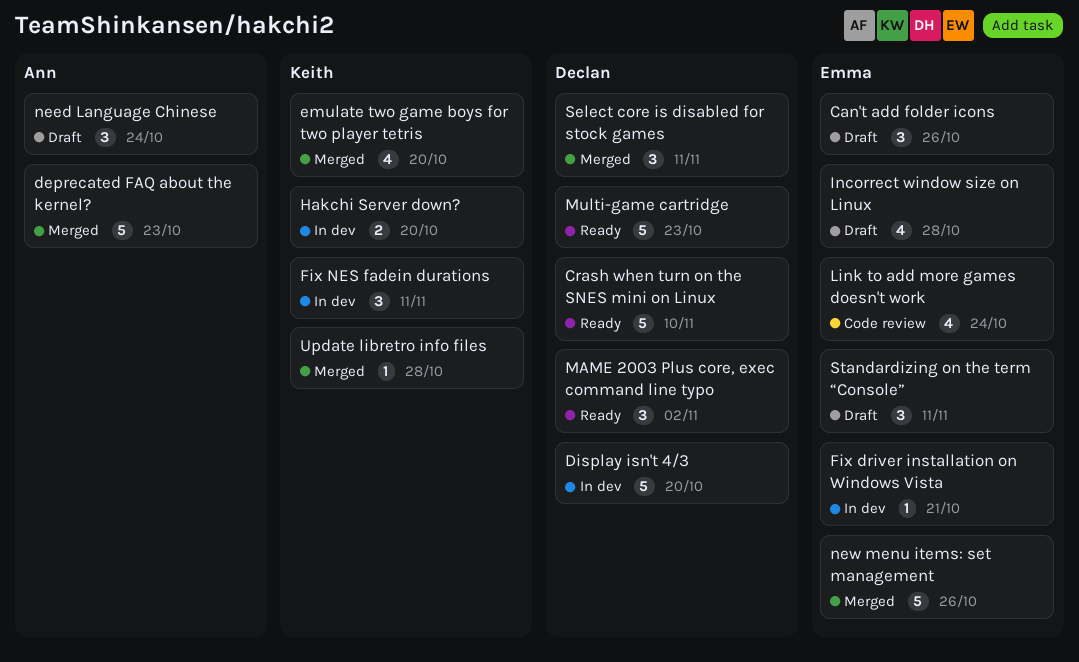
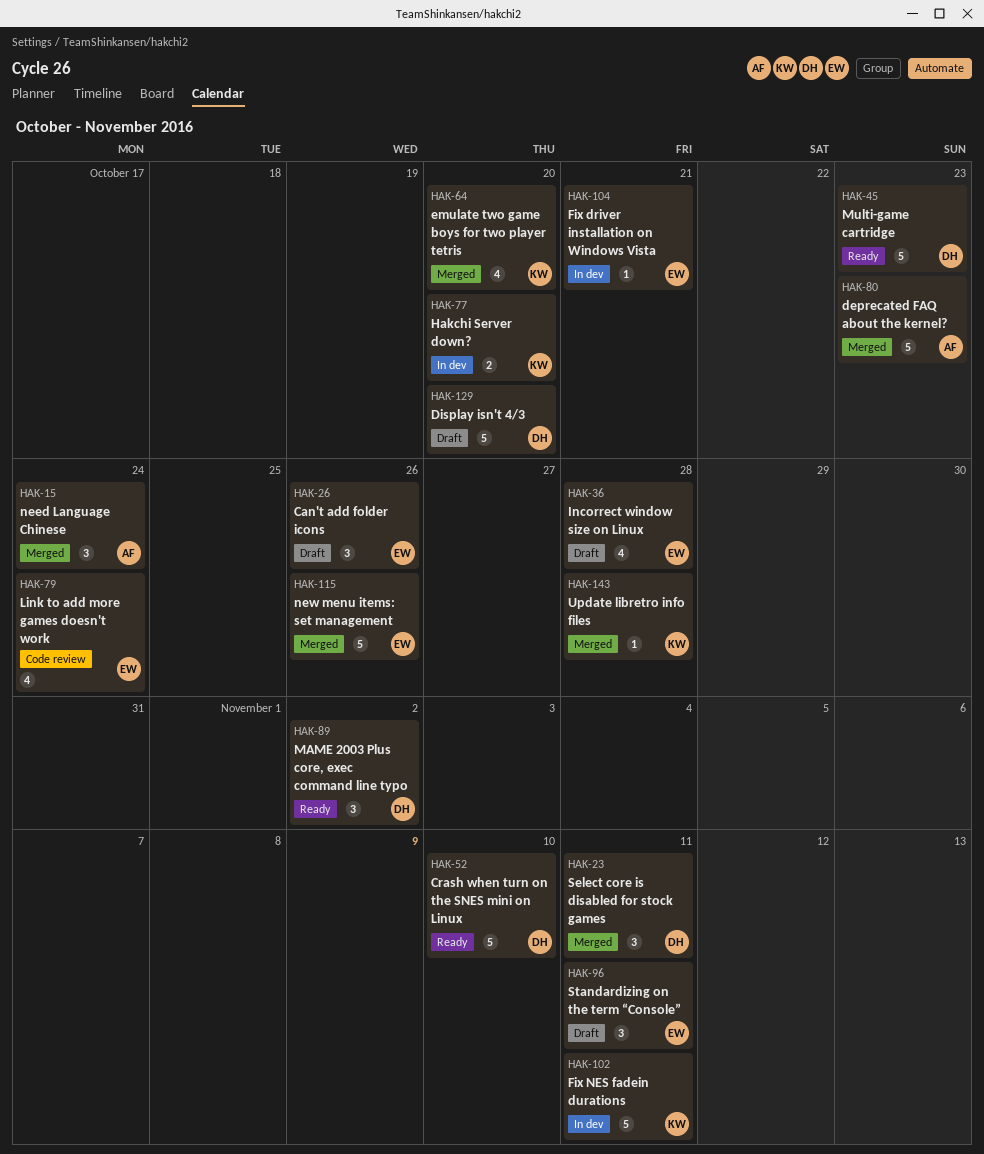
Display isn't 4/3, status: In dev -> Draft
Fix NES fadein durations, estimate: 3 -> 5
need Language Chinese, status: Draft -> Merged

